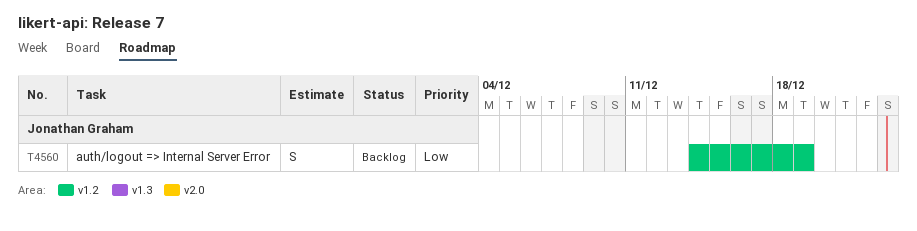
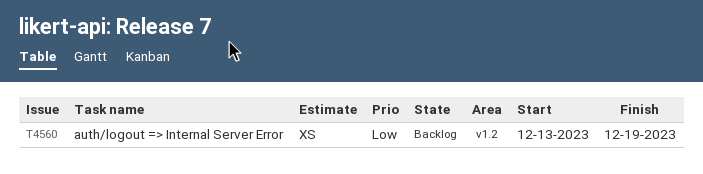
T4560, estimate: S -> XS
T4560, start: Dec 14 -> Dec 13

